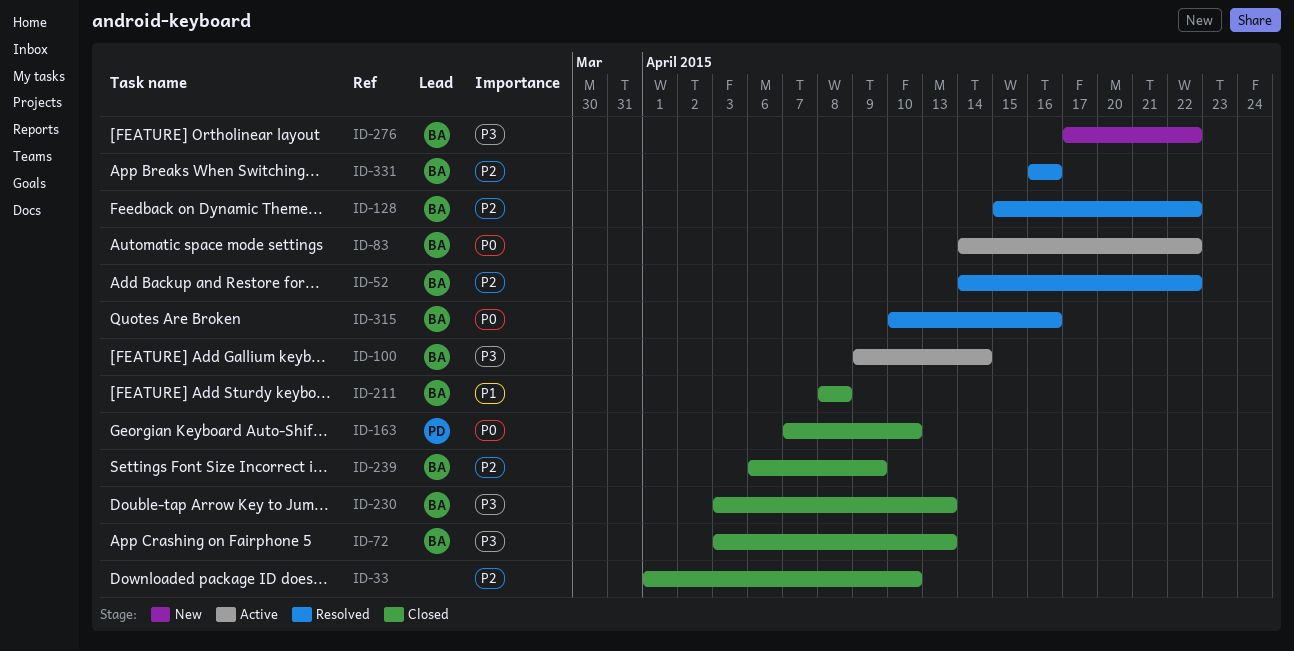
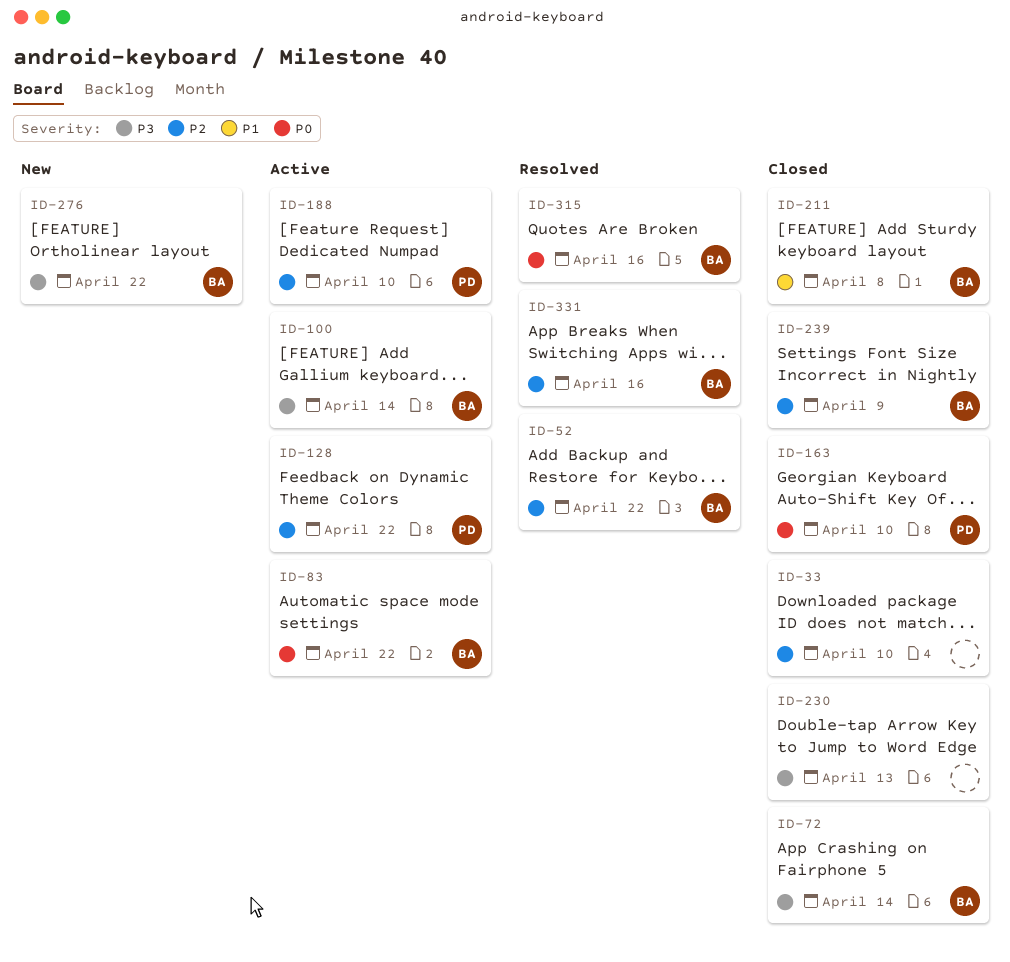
ID-72, due: Apr 13 -> Apr 14
ID-128, status: Resolved -> Active
ID-128, owner: BA -> PD
ID-188: none -> present
ID-230, owner: BA -> none

